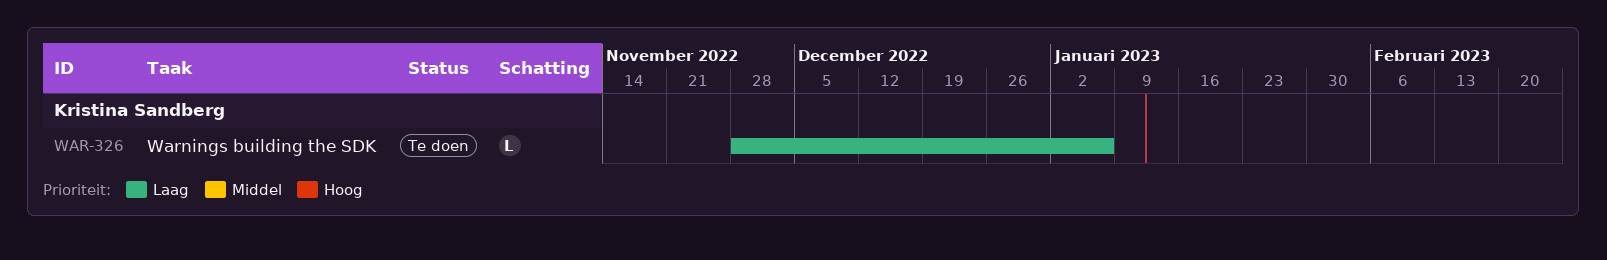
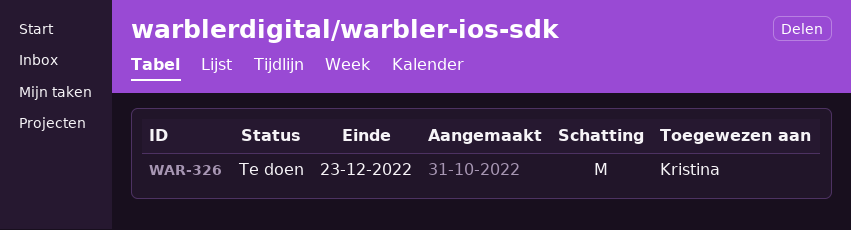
WAR-326, estimate: L -> M
WAR-326, due: Jan 6 -> Dec 23

